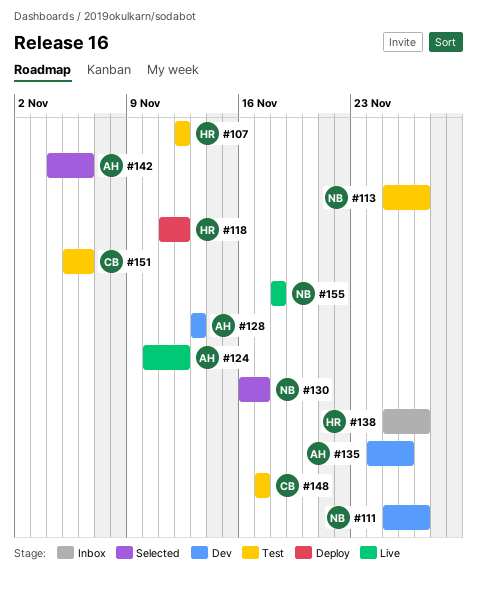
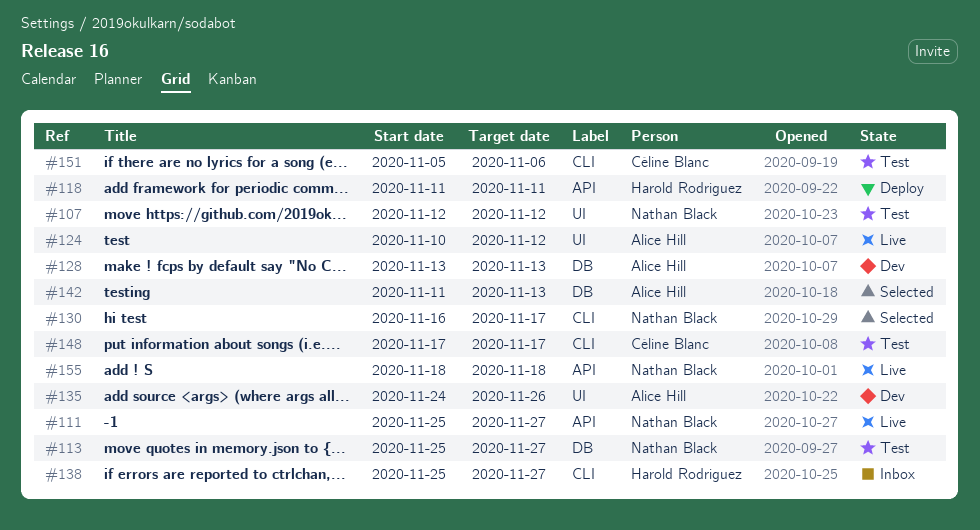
#107, owner: Harold Rodriguez -> Nathan Black
#111, status: Dev -> Live
#118, due: Nov 12 -> Nov 11
#142, start: Nov 4 -> Nov 11
#142, due: Nov 6 -> Nov 13

